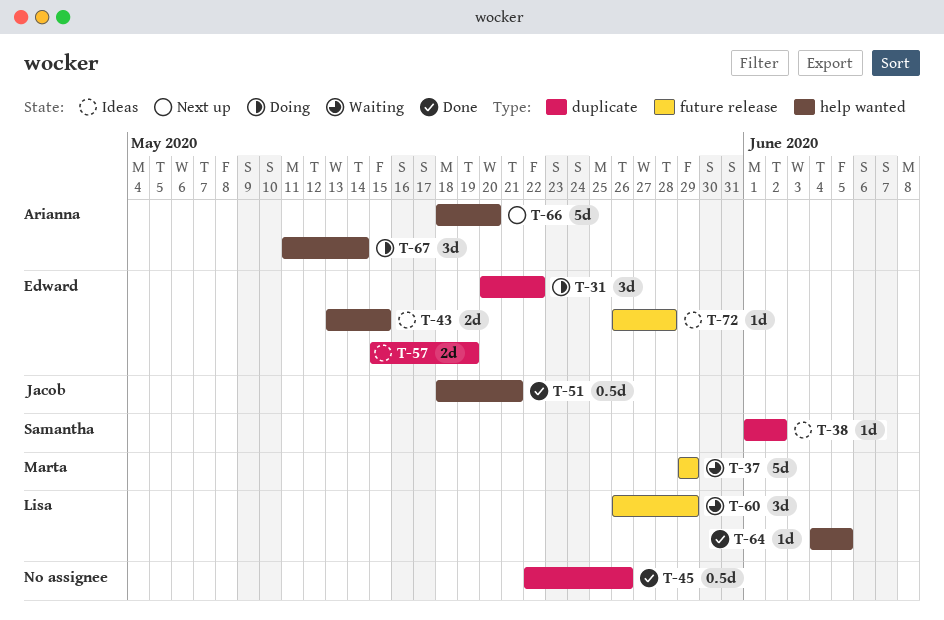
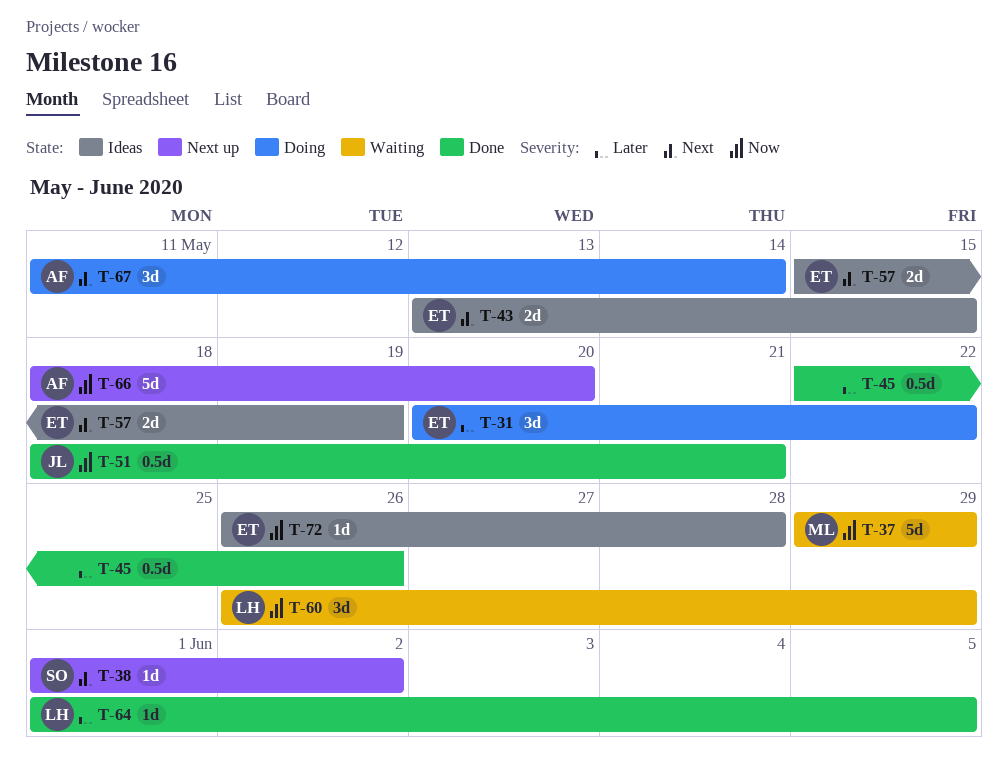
T-38, status: Ideas -> Next up
T-64, start: Jun 4 -> Jun 1

